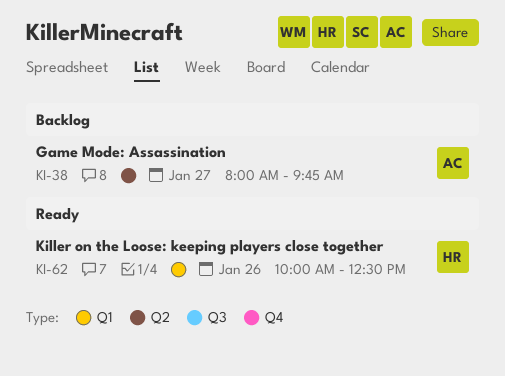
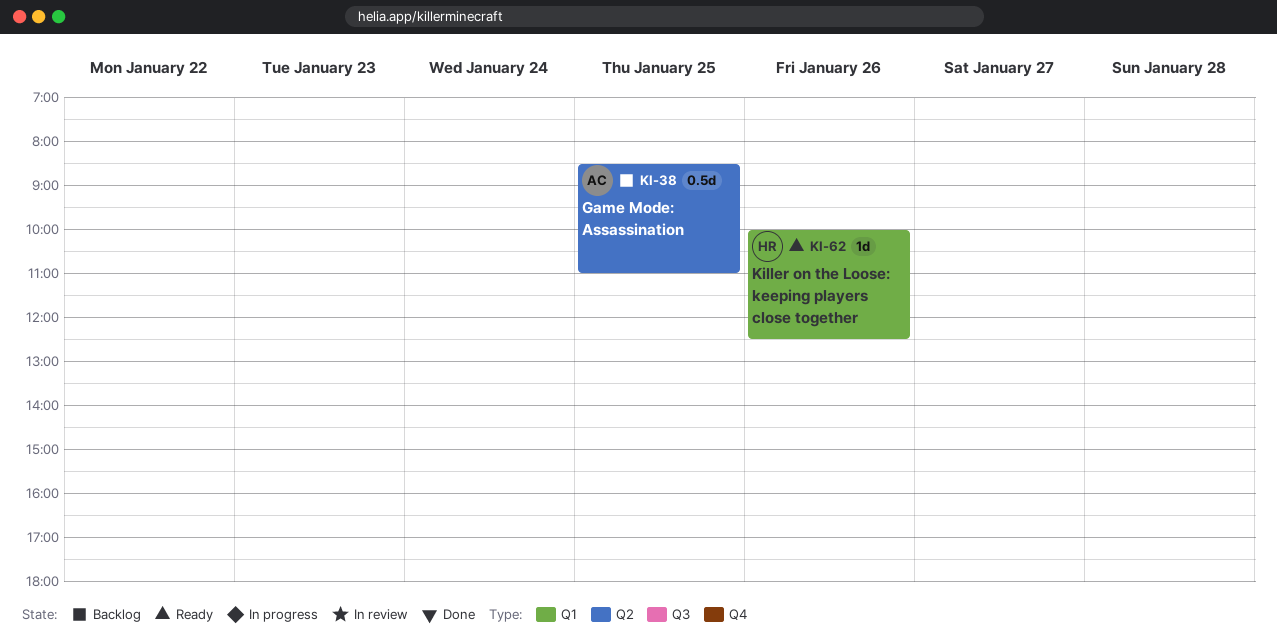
KI-38, day: Jan 27 -> Jan 25
KI-38, begins: 08:00 -> 08:30
KI-38, ends: 09:45 -> 11:00

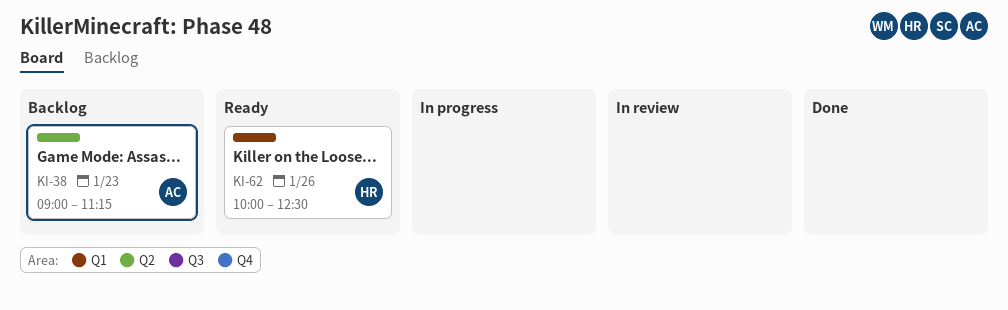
KI-38, day: Jan 25 -> Jan 23
KI-38, begins: 08:30 -> 09:00
KI-38, ends: 11:00 -> 11:15

